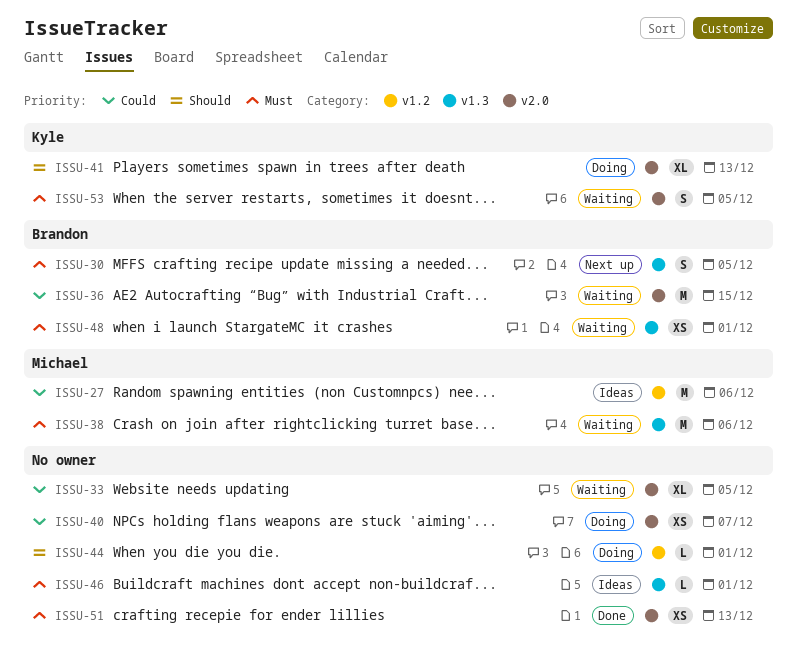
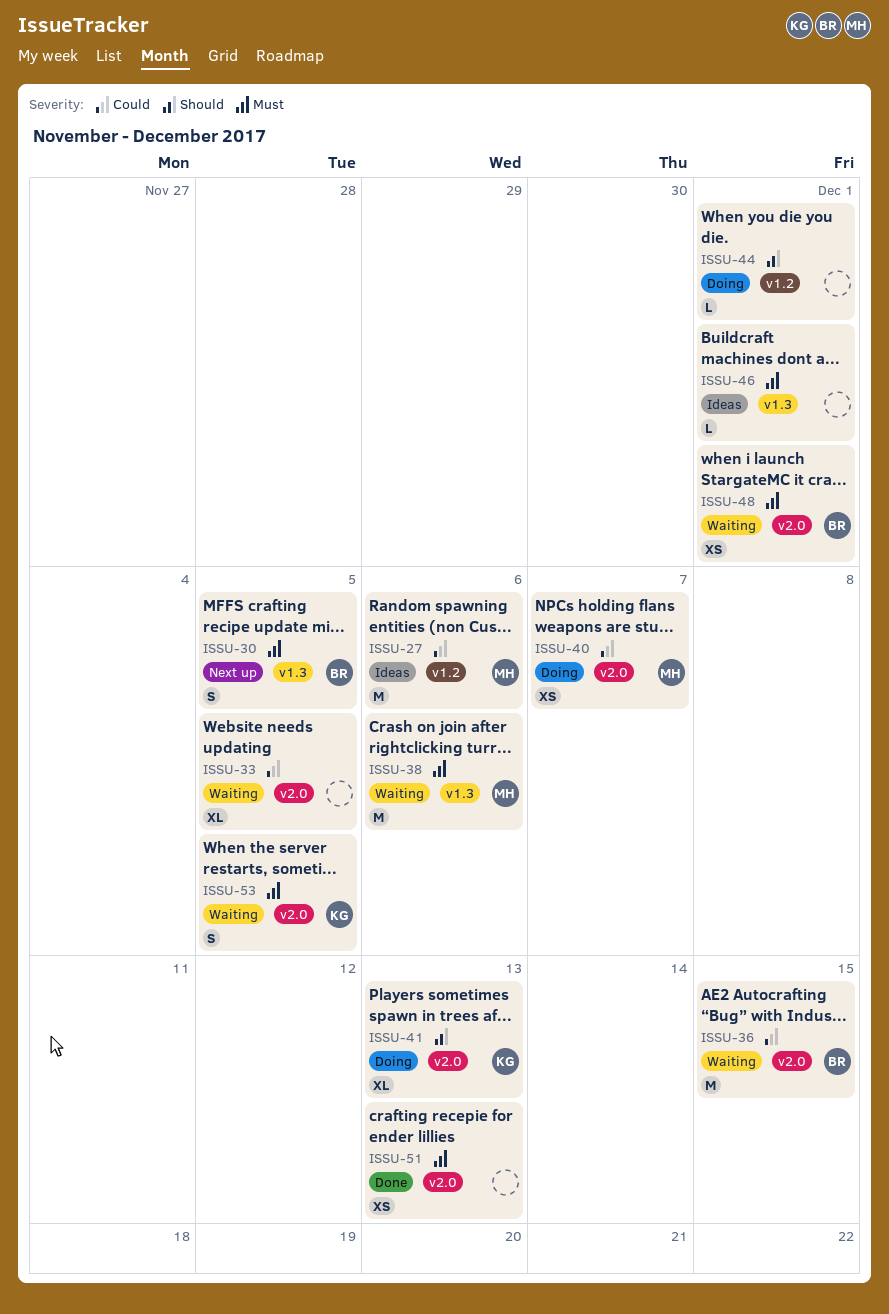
ISSU-40, owner: none -> Michael
ISSU-48, label: v1.3 -> v2.0

